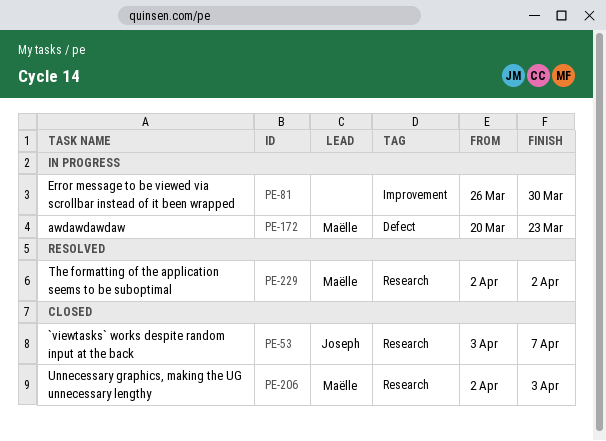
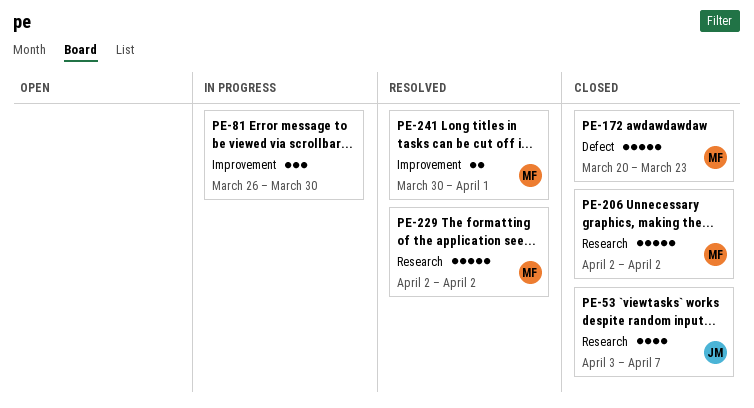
PE-172, status: In progress -> Closed
PE-206, due: Apr 3 -> Apr 2
PE-241: none -> present

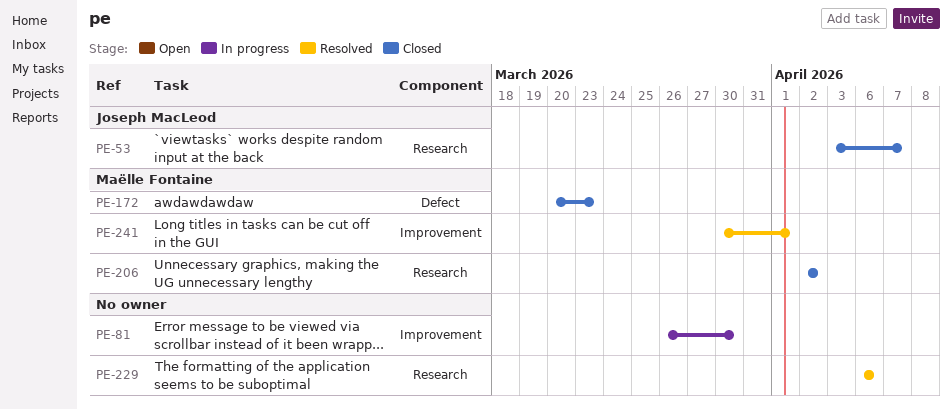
PE-229, owner: Maëlle Fontaine -> none
PE-229, start: Apr 2 -> Apr 6
PE-229, due: Apr 2 -> Apr 6

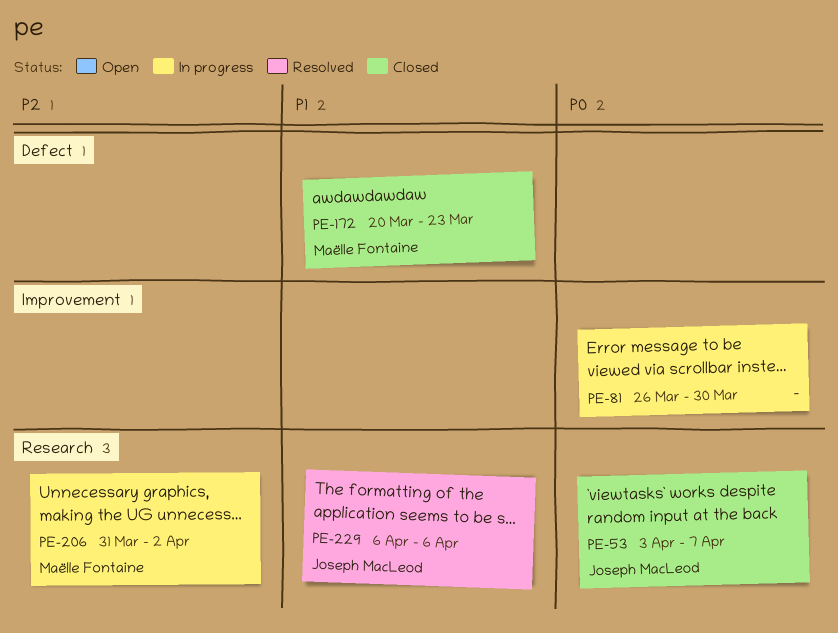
PE-206, status: Closed -> In progress
PE-206, start: Apr 2 -> Mar 31
PE-229, owner: none -> Joseph MacLeod
PE-241: present -> none

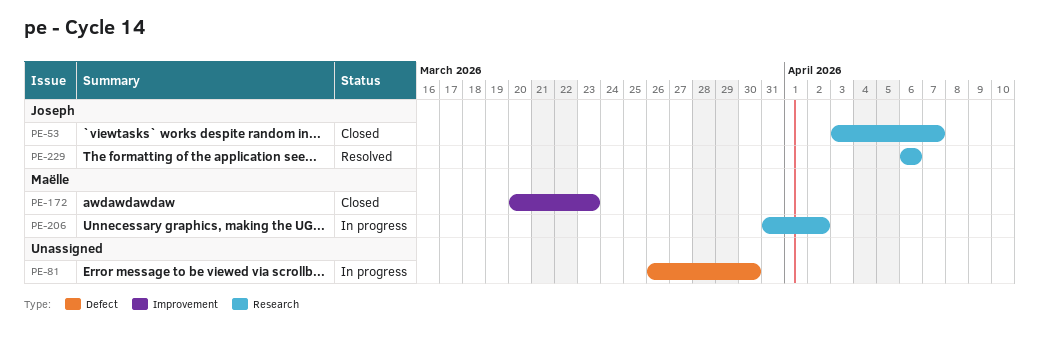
PE-81, label: Improvement -> Defect
PE-172, label: Defect -> Improvement

